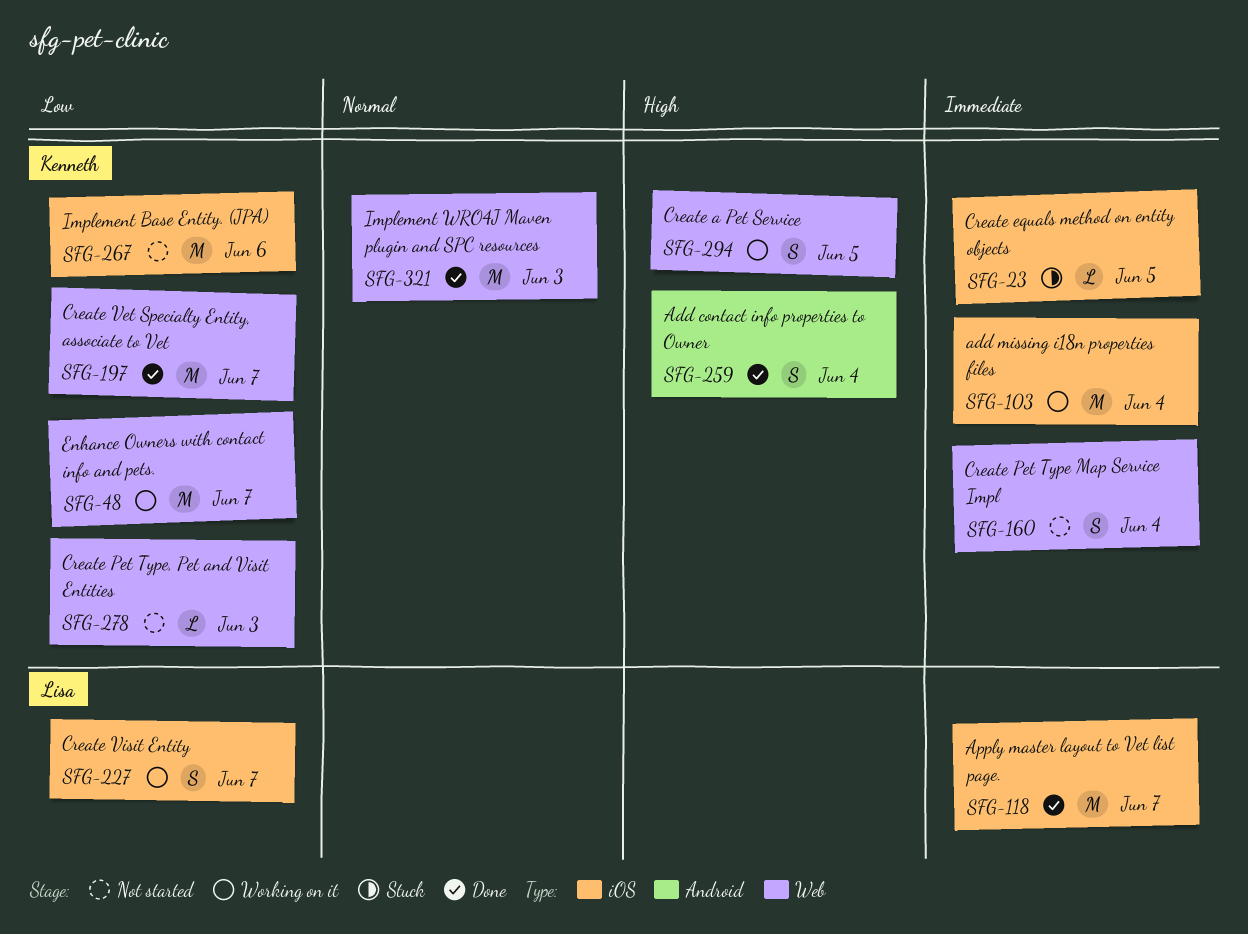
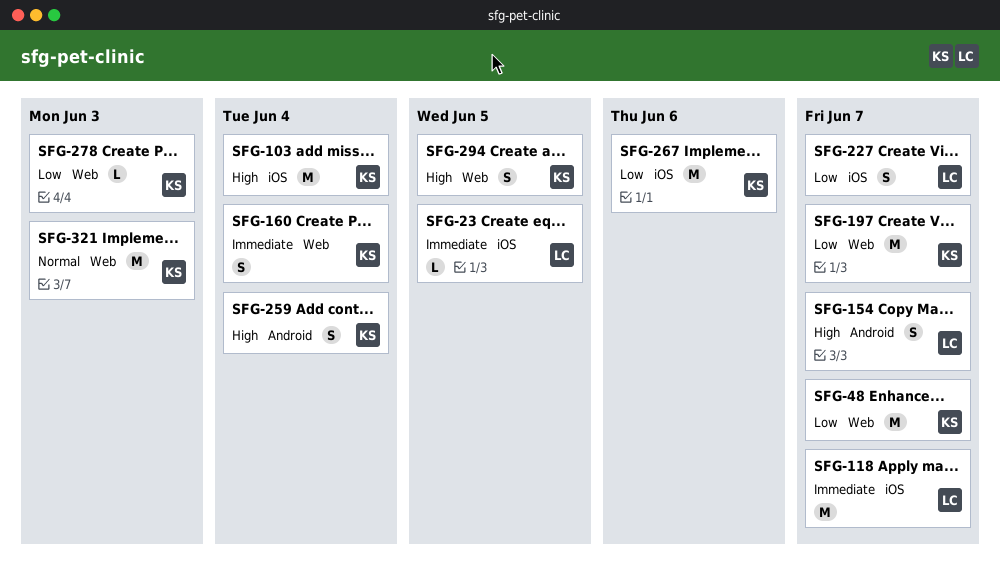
SFG-23, owner: Kenneth -> Lisa
SFG-103, priority: Immediate -> High
SFG-154: none -> present

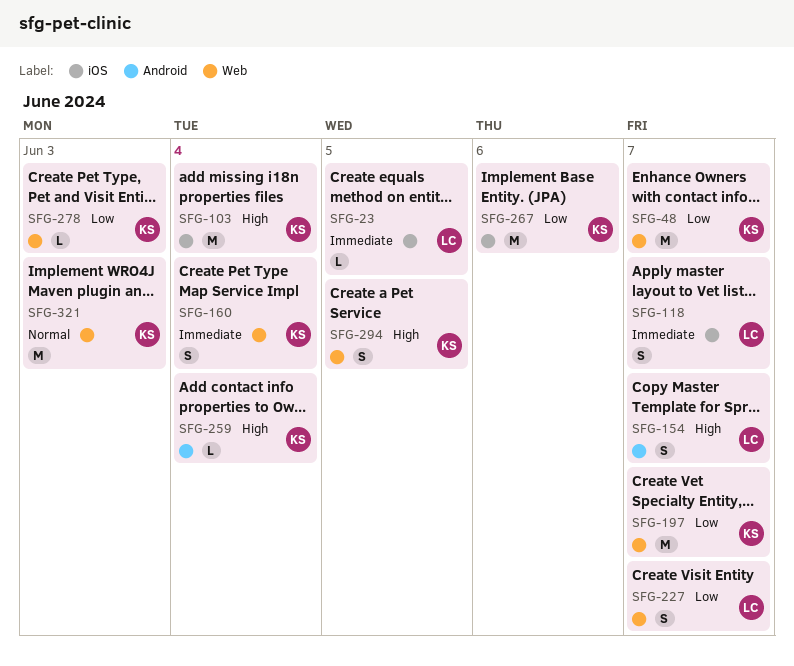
SFG-118, estimate: M -> S
SFG-227, label: iOS -> Web
SFG-259, estimate: S -> L

